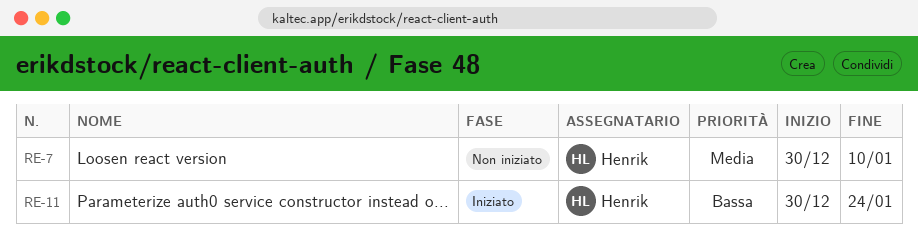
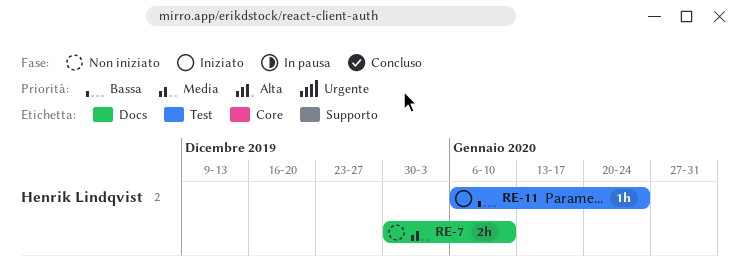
RE-11, start: Dec 30 -> Jan 6

